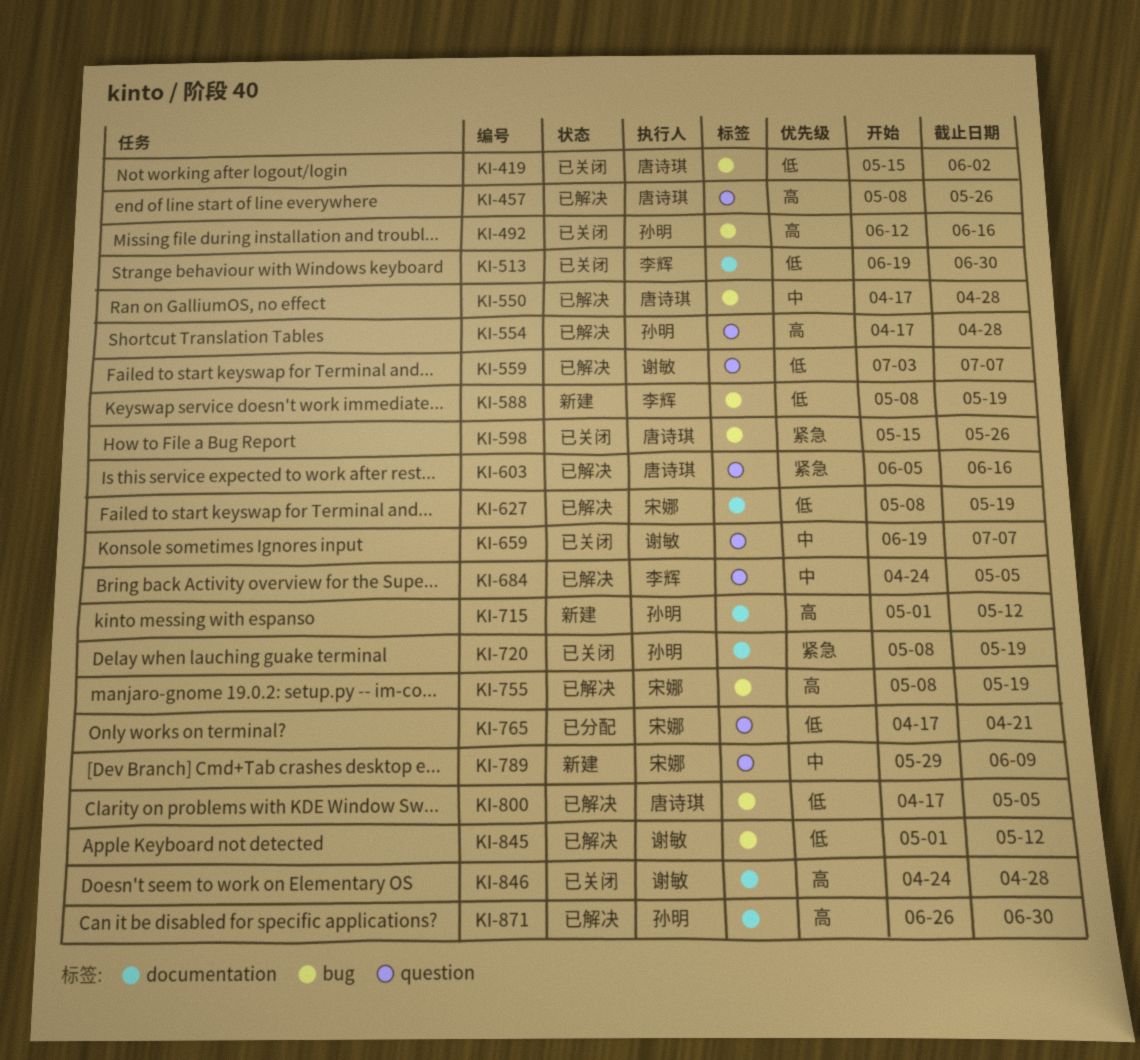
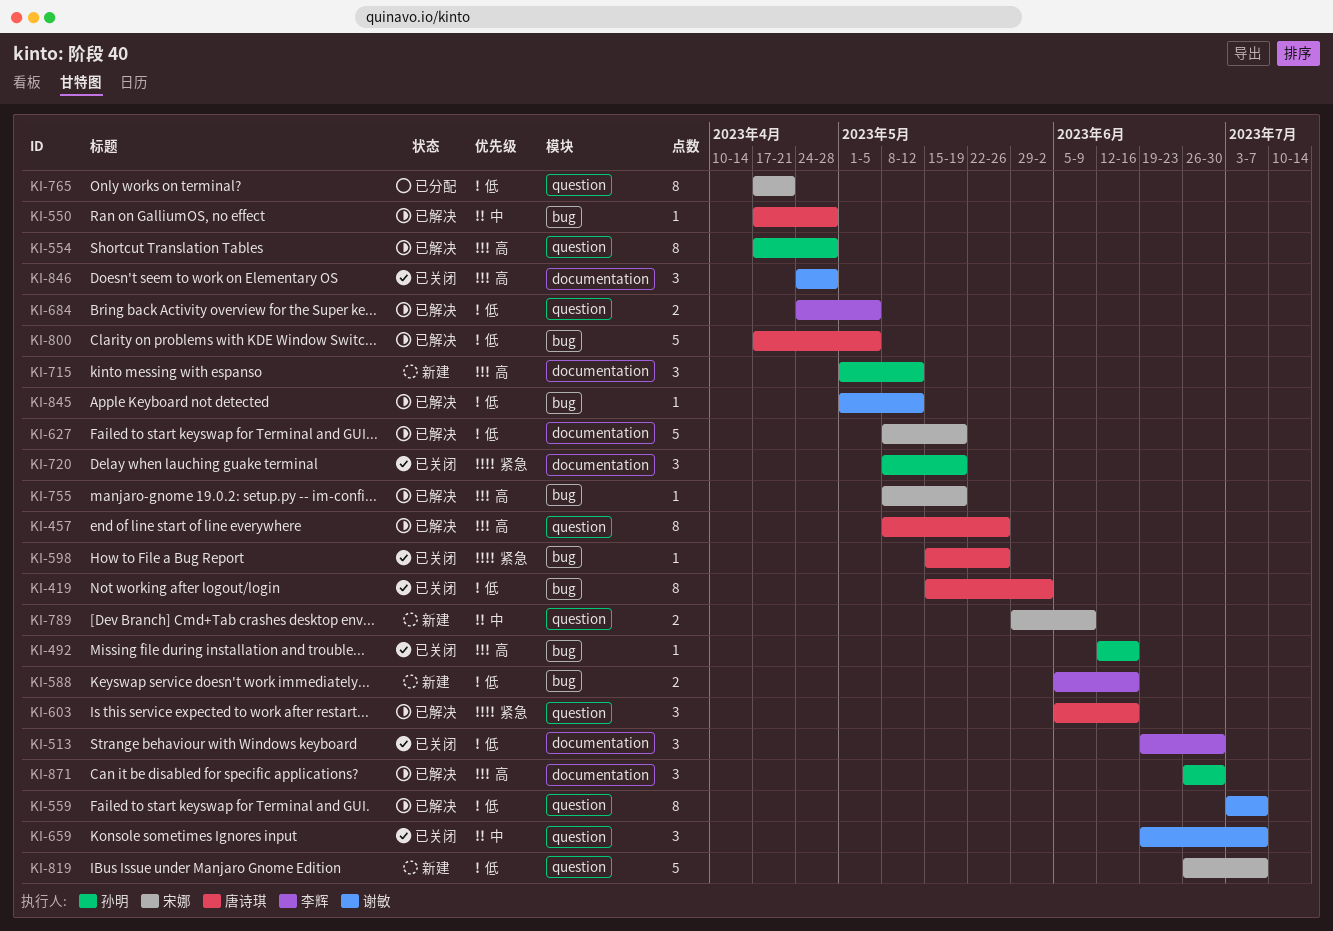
KI-588, start: May 8 -> Jun 5
KI-588, due: May 19 -> Jun 16
KI-684, priority: 中 -> 低
KI-819: none -> present

